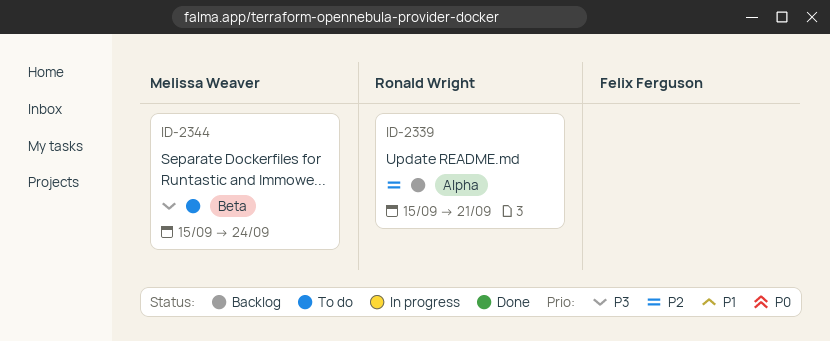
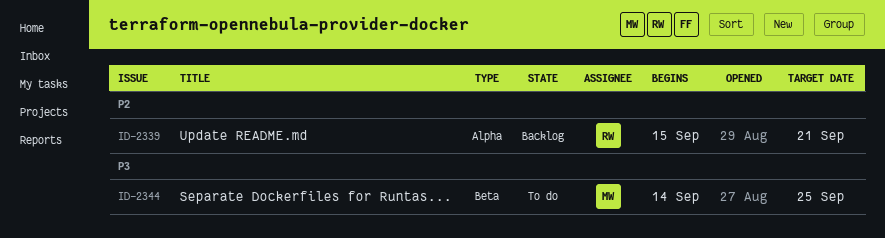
ID-2344, start: Sep 15 -> Sep 14
ID-2344, due: Sep 24 -> Sep 25

